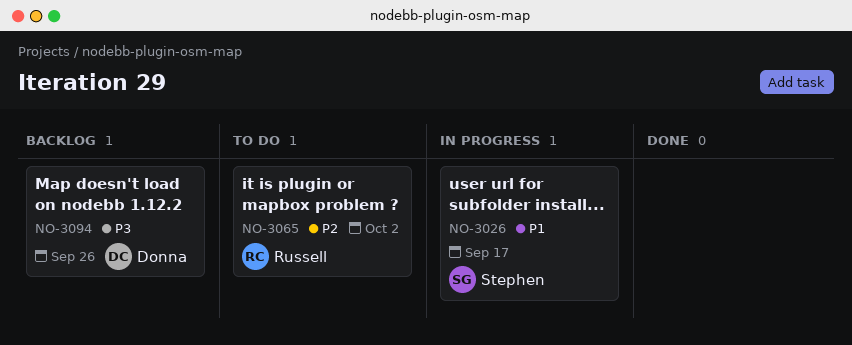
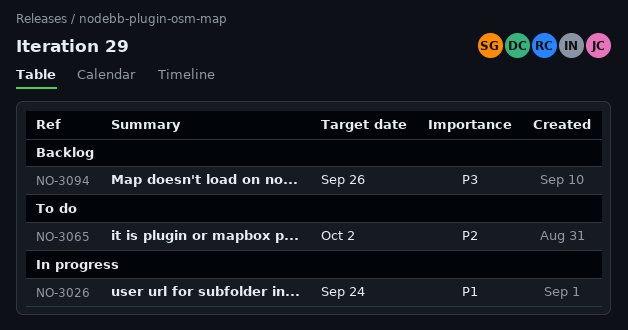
NO-3026, due: Sep 17 -> Sep 24

